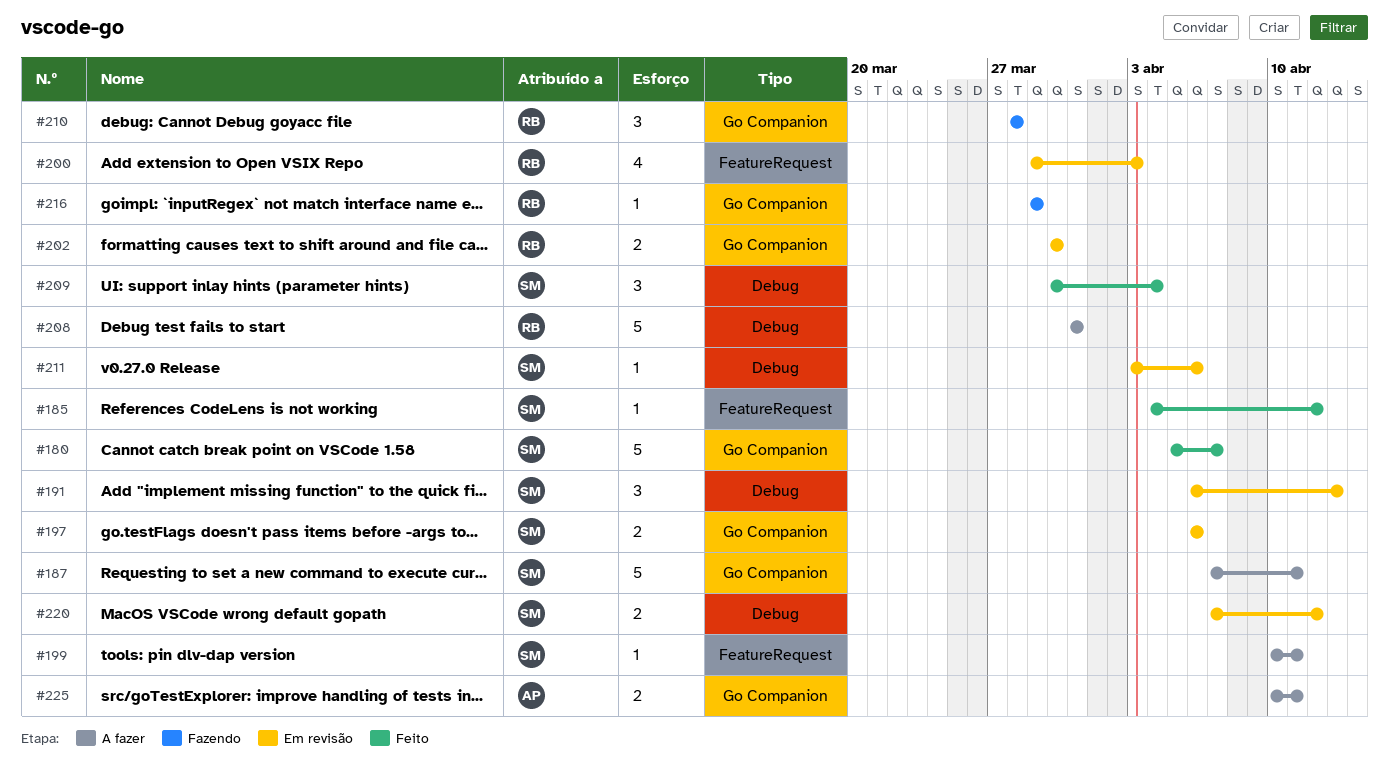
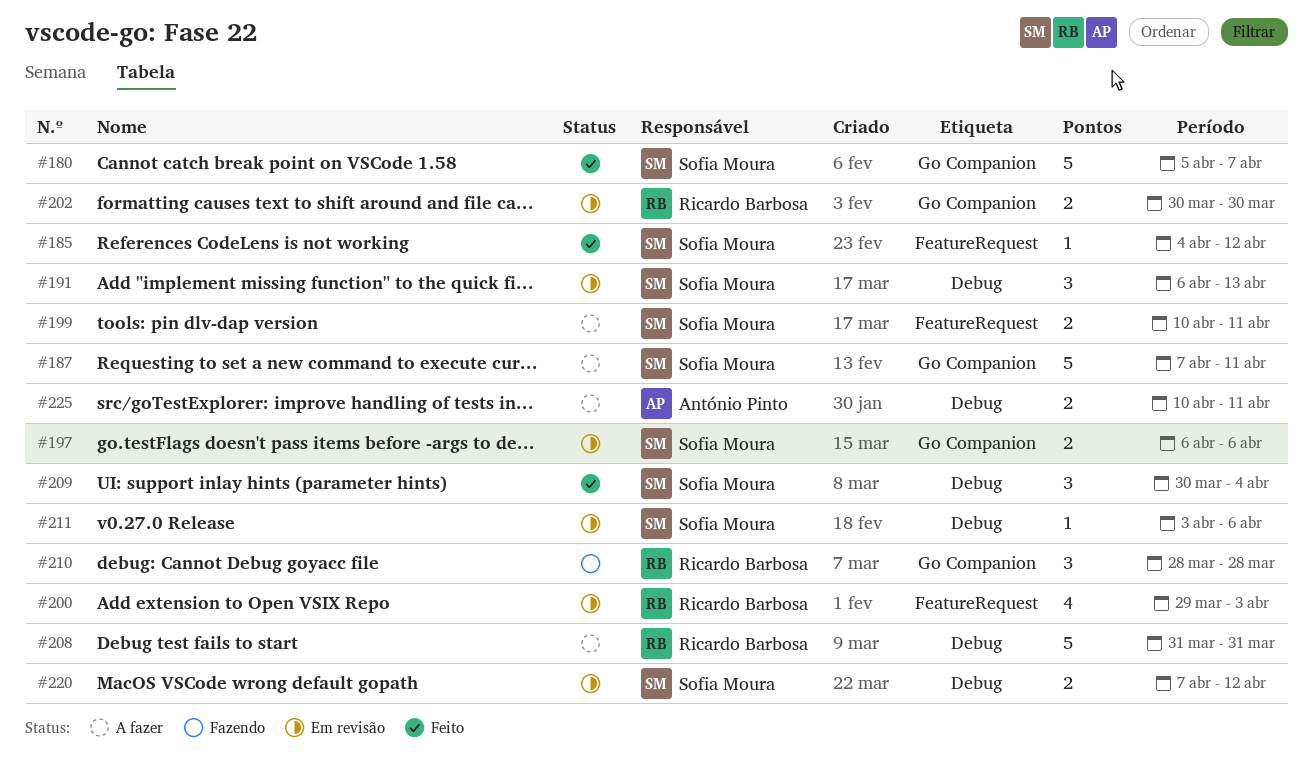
#199, estimate: 1 -> 2
#216: present -> none
#225, label: Go Companion -> Debug

